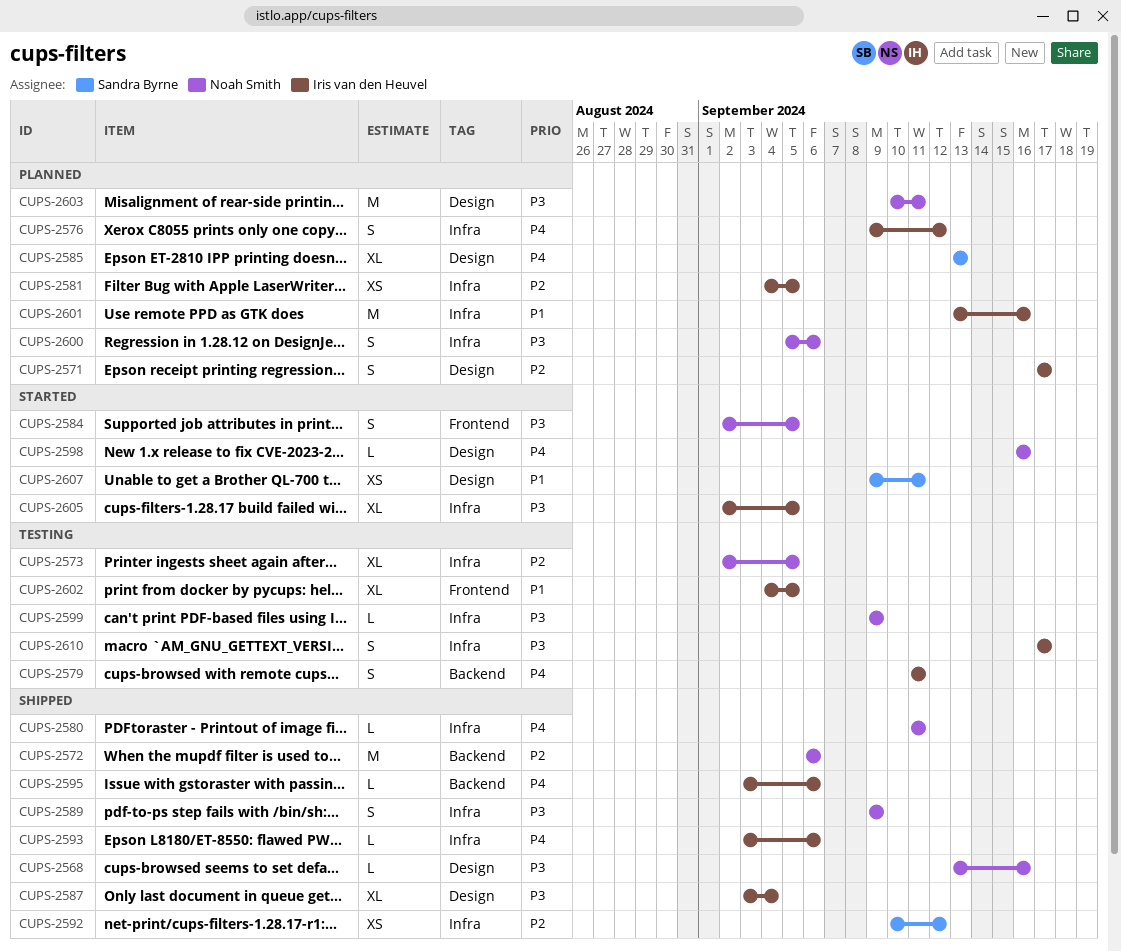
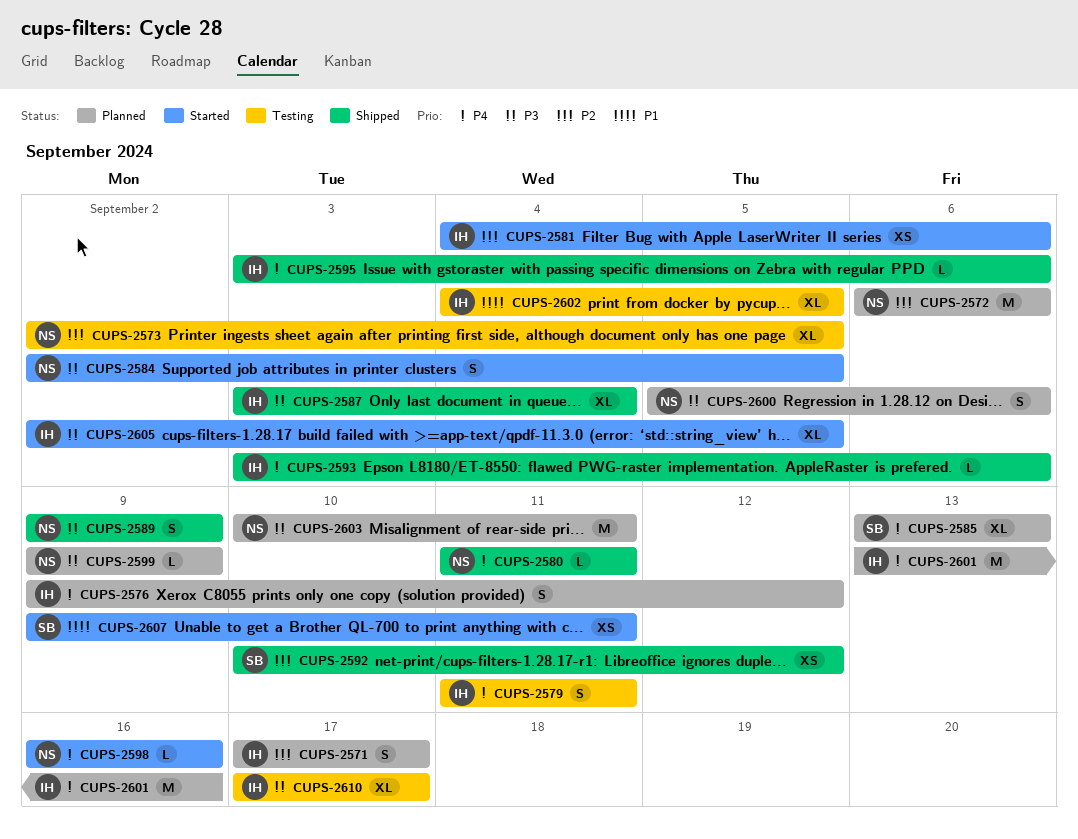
CUPS-2568: present -> none
CUPS-2572, status: Shipped -> Planned
CUPS-2581, status: Planned -> Started
CUPS-2581, due: Sep 5 -> Sep 6
CUPS-2599, status: Testing -> Planned
CUPS-2601, priority: P1 -> P4
CUPS-2610, estimate: S -> XL

